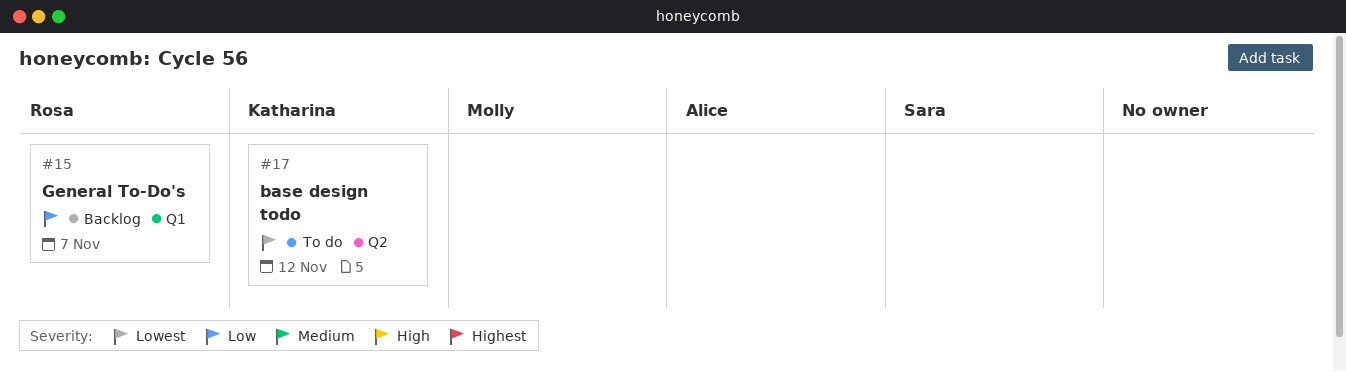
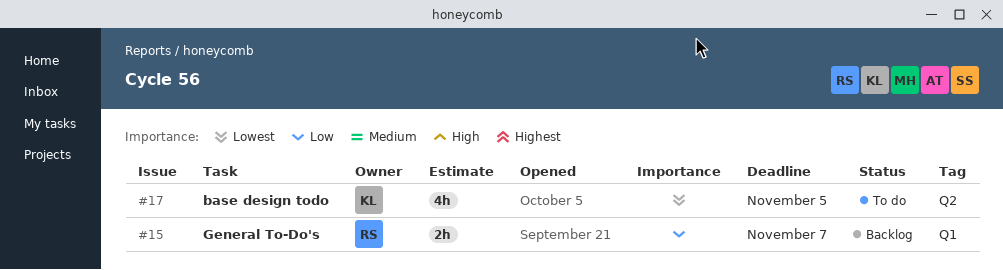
#17, due: Nov 12 -> Nov 5

